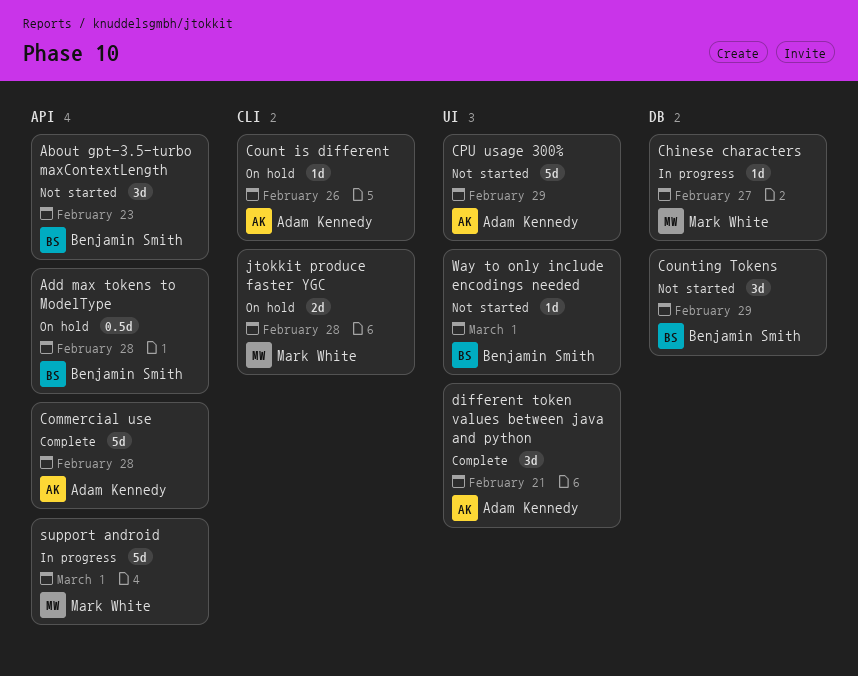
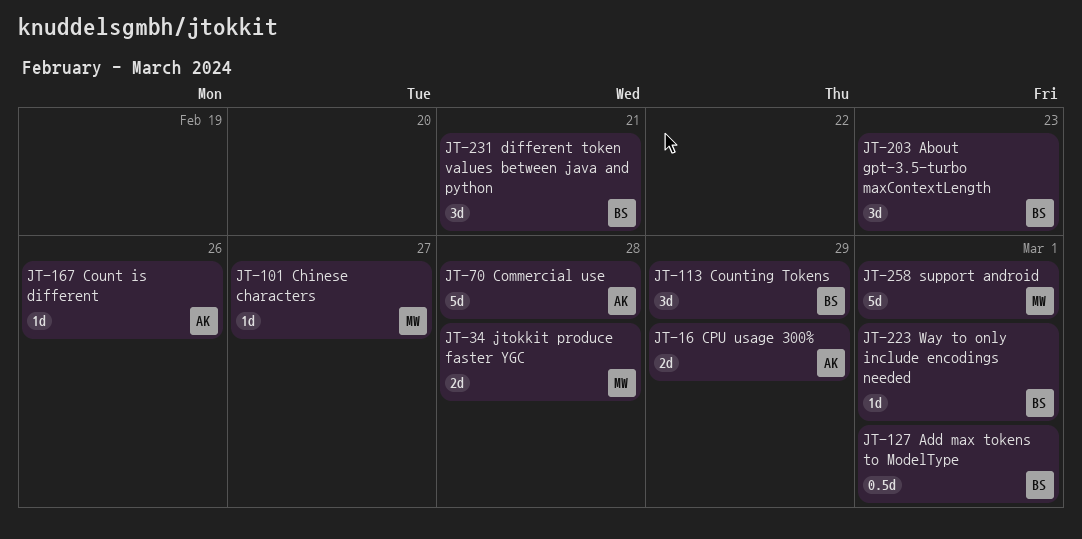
Add max tokens to ModelType, due: Feb 28 -> Mar 1
CPU usage 300%, estimate: 5d -> 2d
different token values between java and python, owner: Adam Kennedy -> Benjamin Smith

